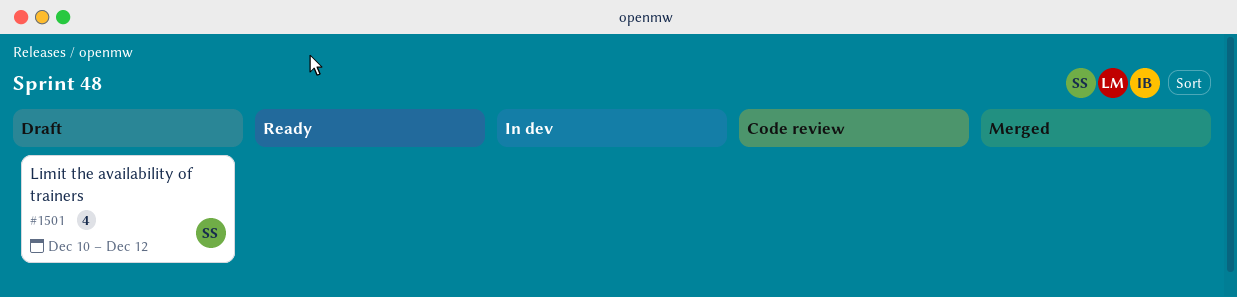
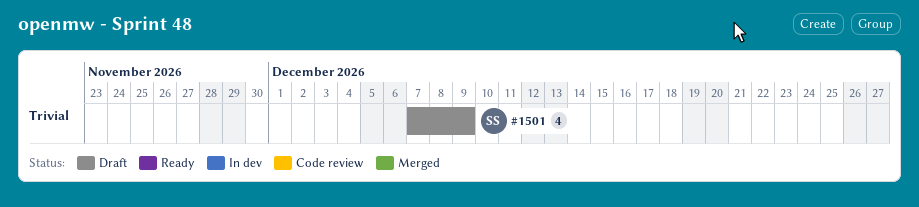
#1501, start: Dec 10 -> Dec 7
#1501, due: Dec 12 -> Dec 9

